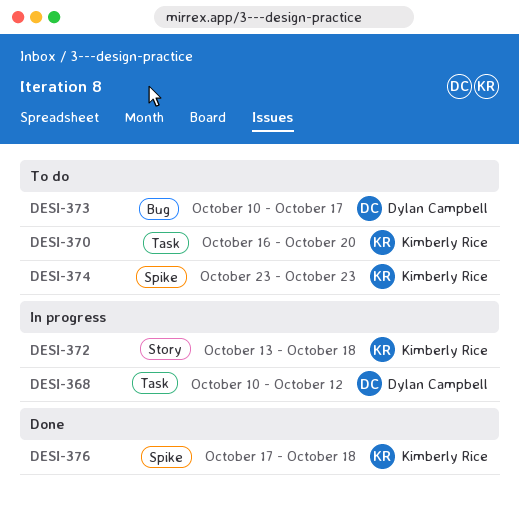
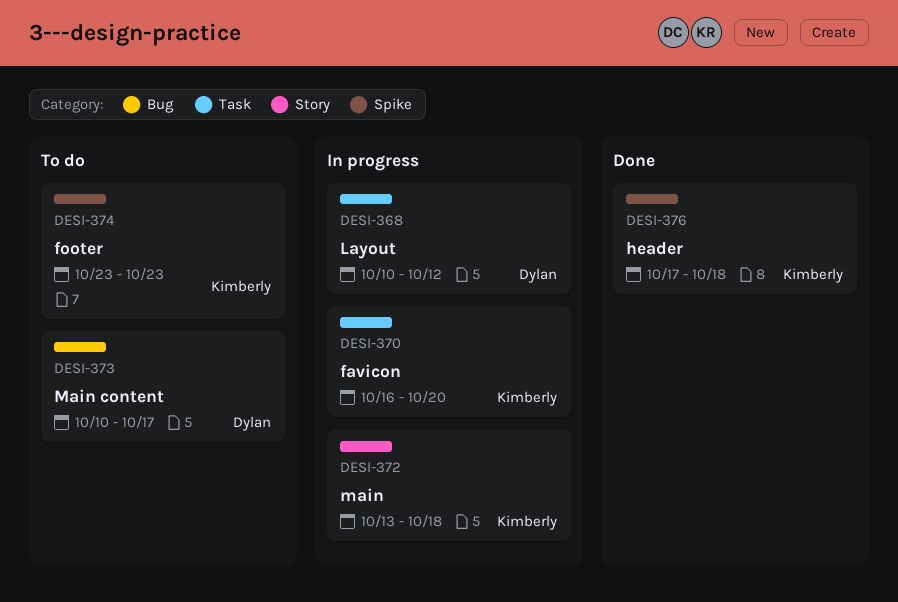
DESI-370, status: To do -> In progress

